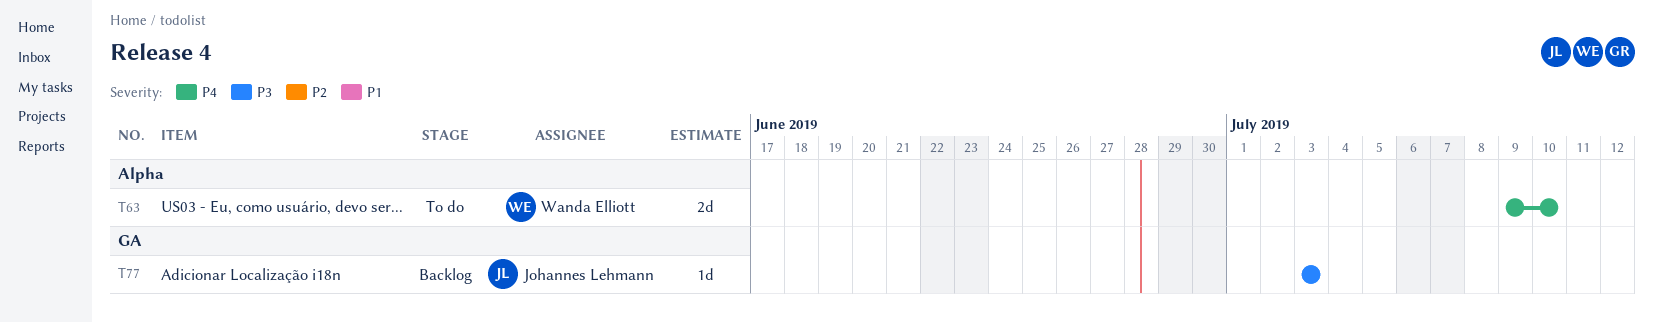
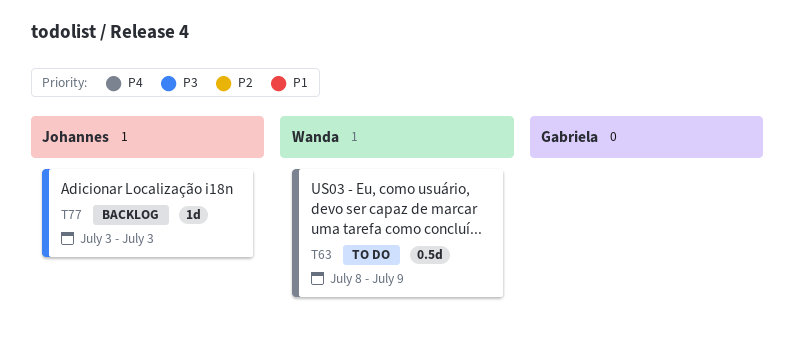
T63, estimate: 2d -> 0.5d
T63, start: Jul 9 -> Jul 8
T63, due: Jul 10 -> Jul 9

